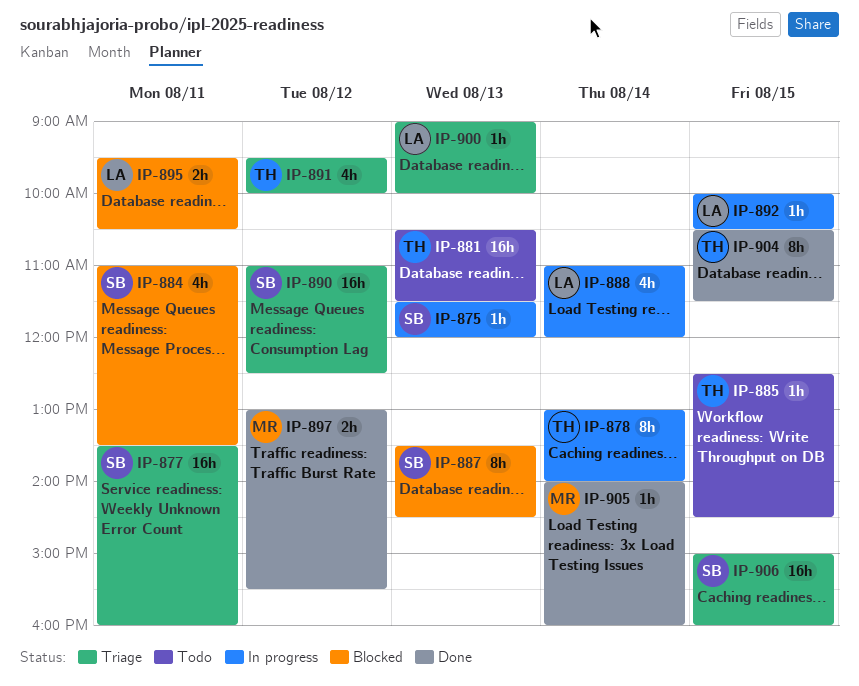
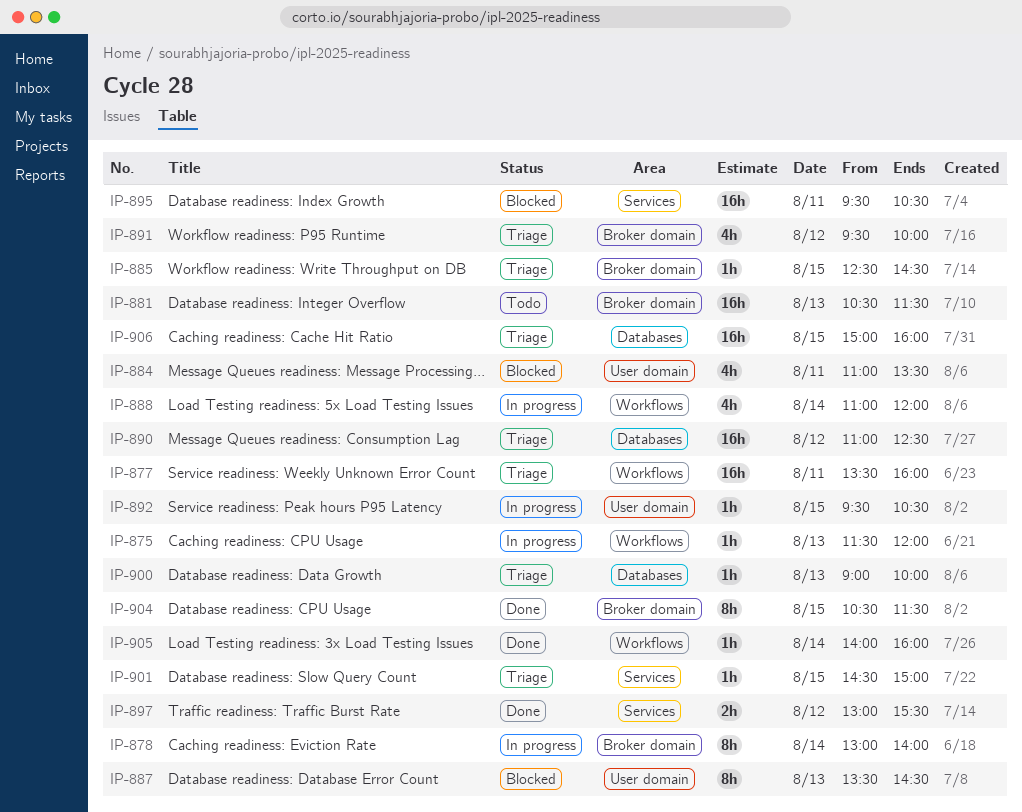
IP-885, status: Todo -> Triage
IP-892, begins: 10:00 -> 09:30
IP-895, estimate: 2h -> 16h
IP-901: none -> present

